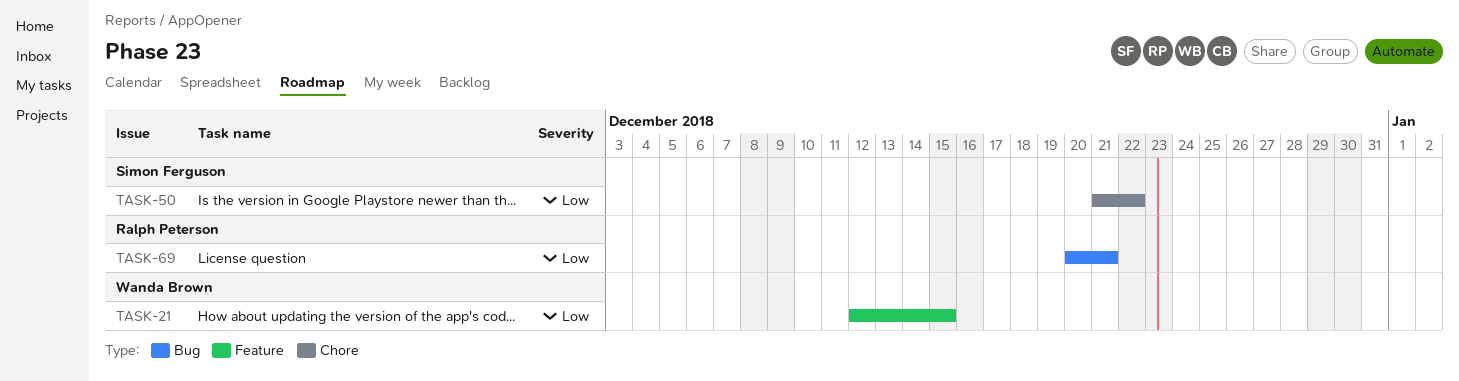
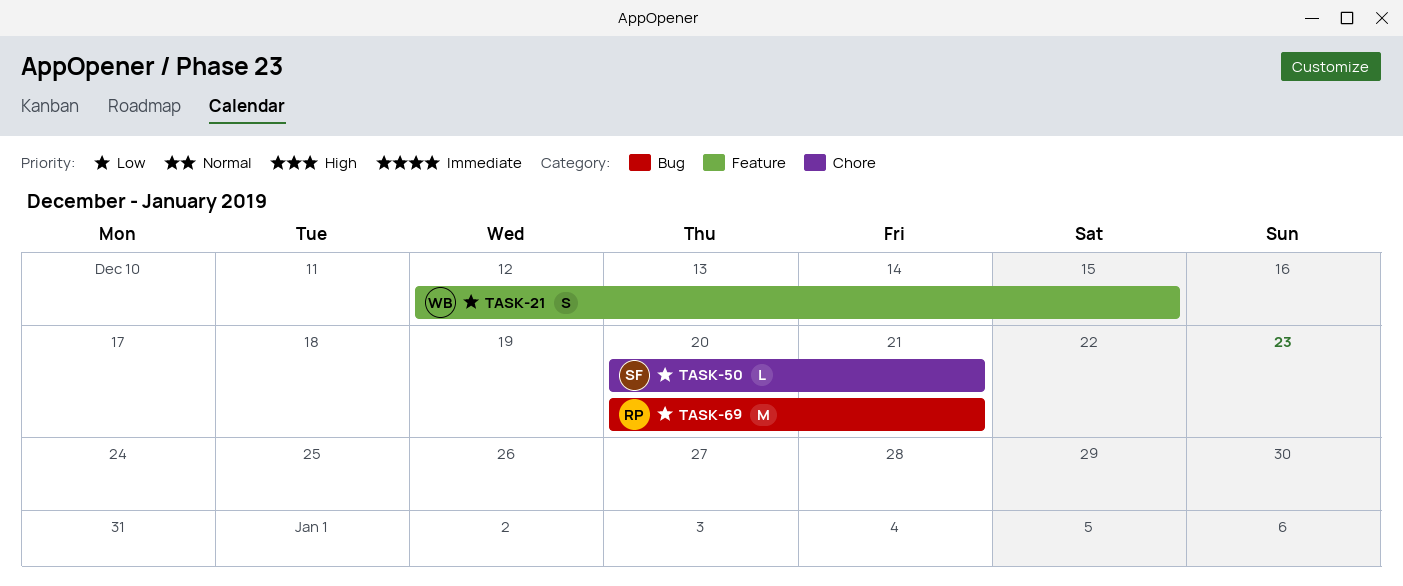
TASK-50, start: Dec 21 -> Dec 20
TASK-50, due: Dec 22 -> Dec 21

